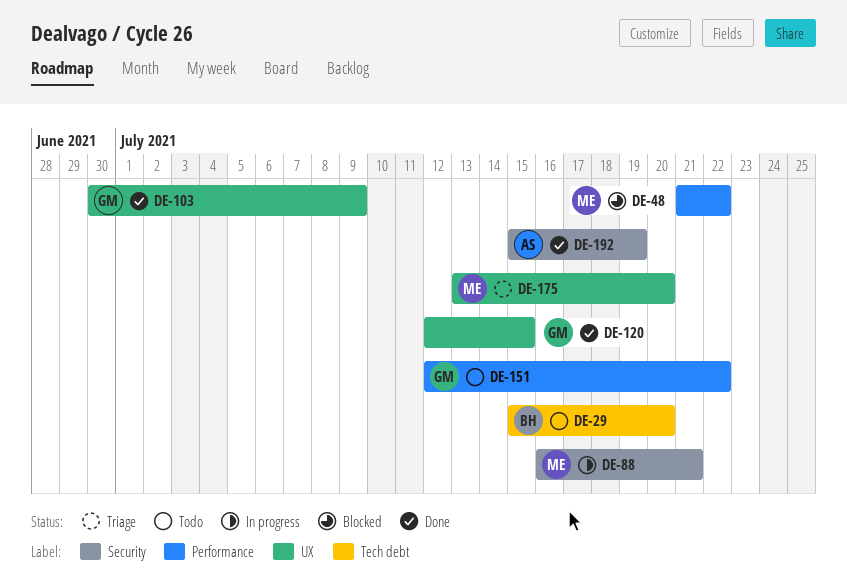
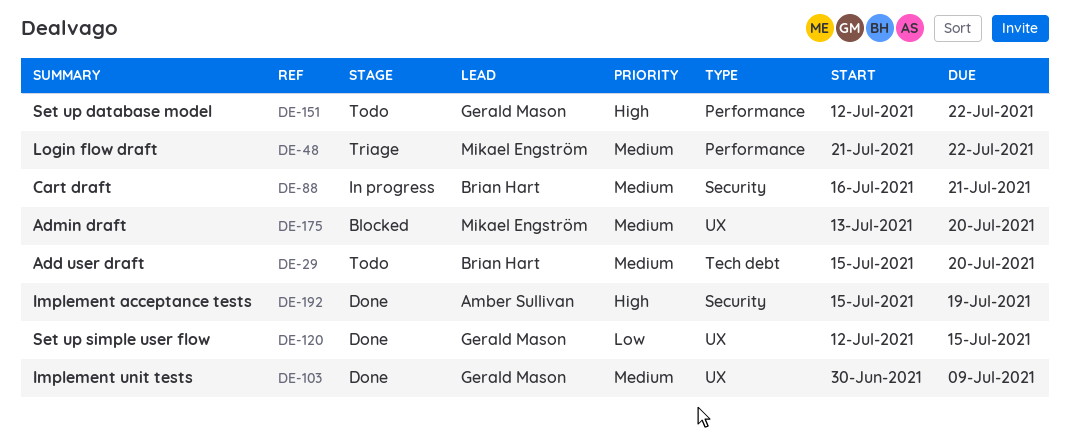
DE-48, status: Blocked -> Triage
DE-88, owner: Mikael Engström -> Brian Hart
DE-175, status: Triage -> Blocked

